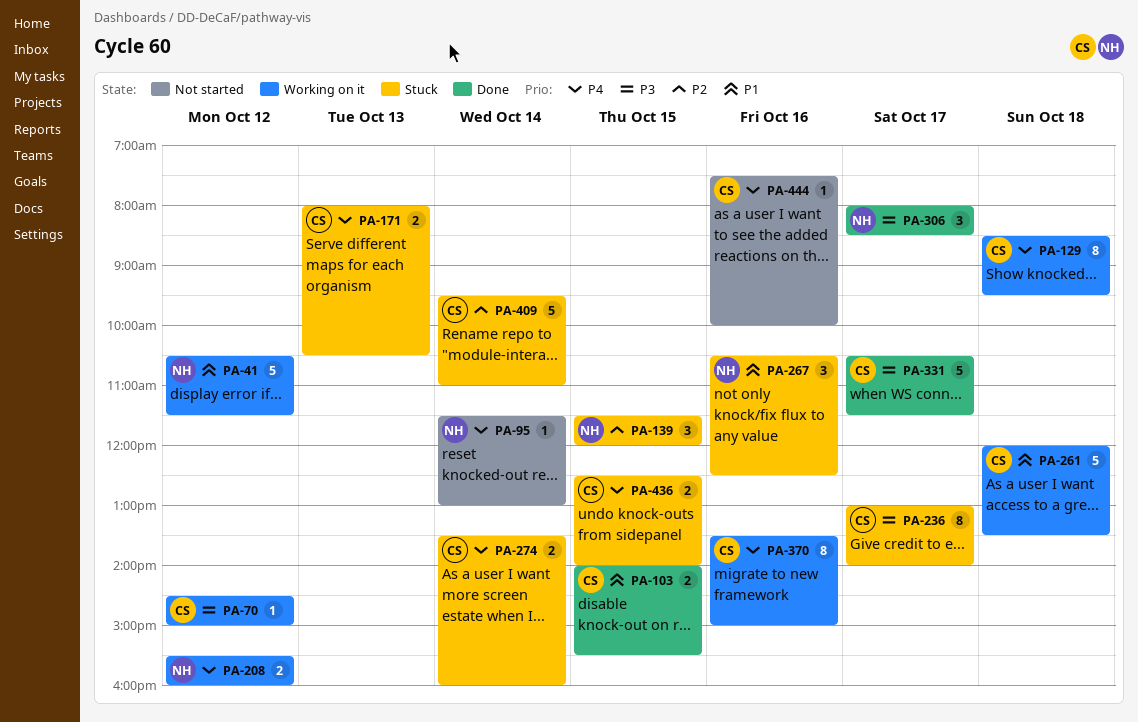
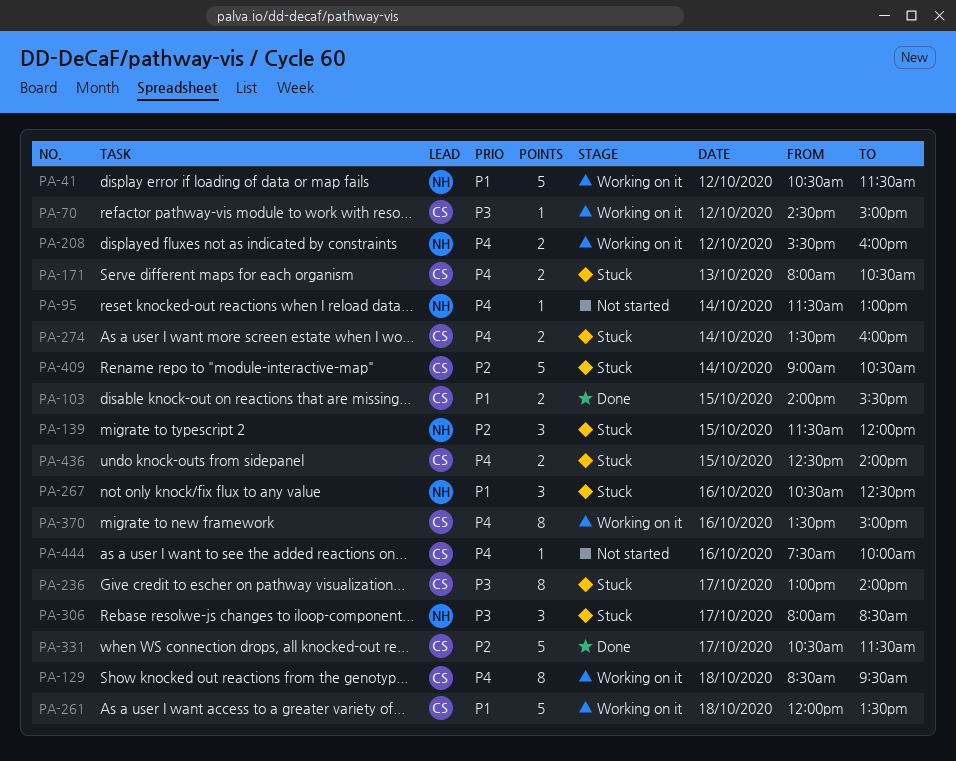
PA-306, status: Done -> Stuck
PA-331, priority: P3 -> P2
PA-409, begins: 09:30 -> 09:00
PA-409, ends: 11:00 -> 10:30

